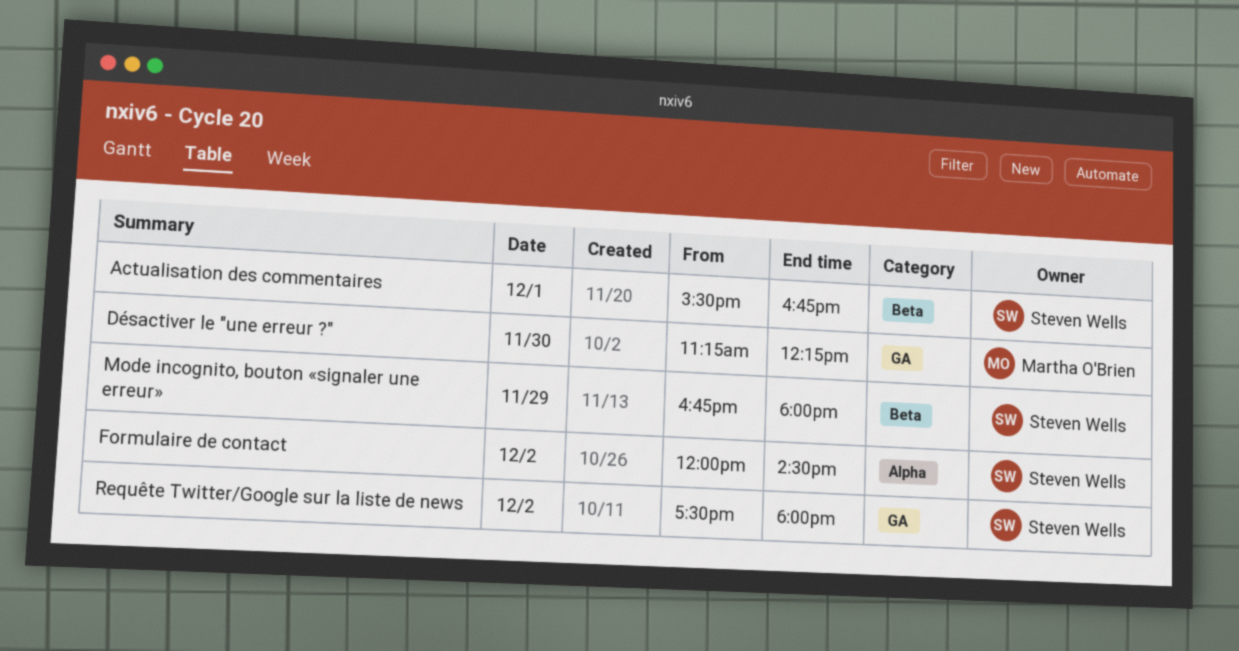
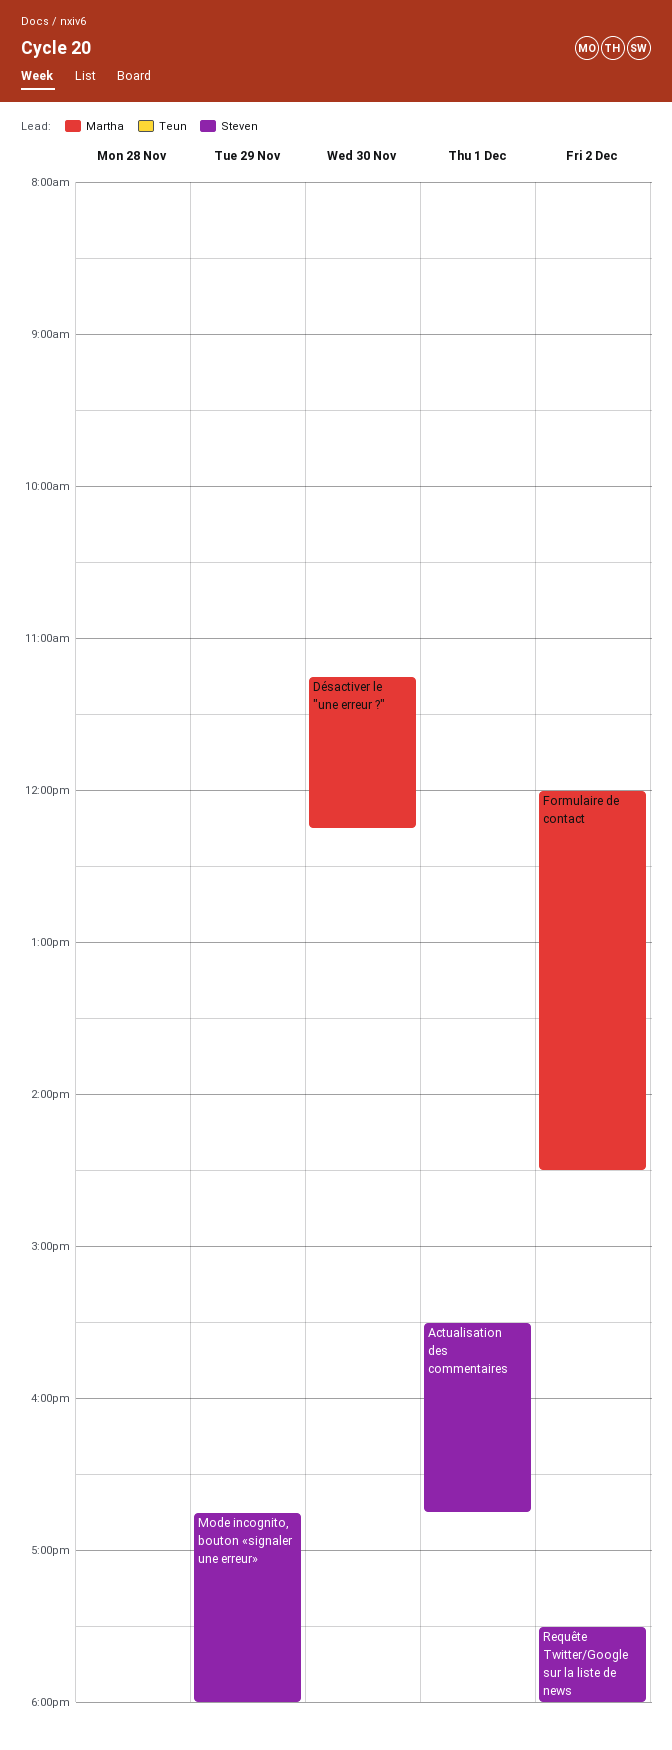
Formulaire de contact, owner: Steven Wells -> Martha O'Brien

